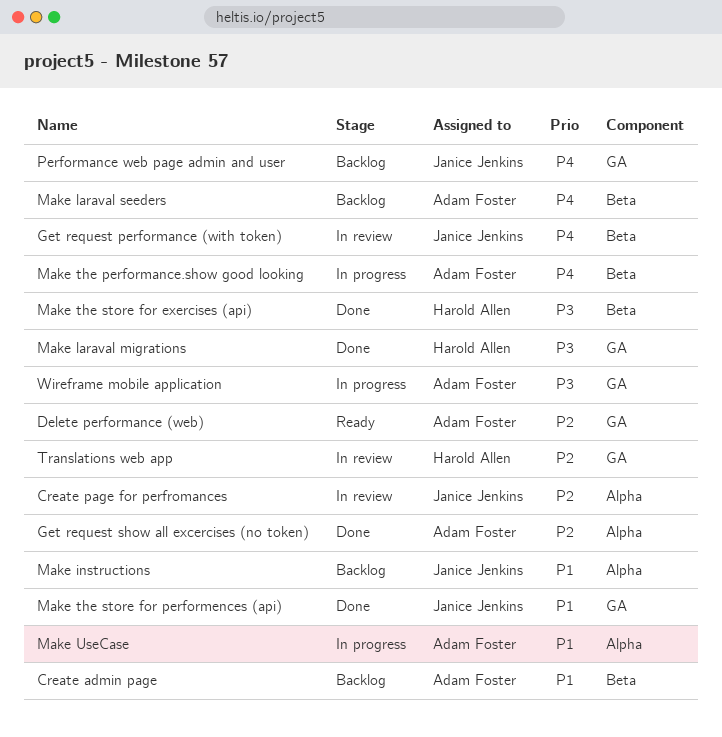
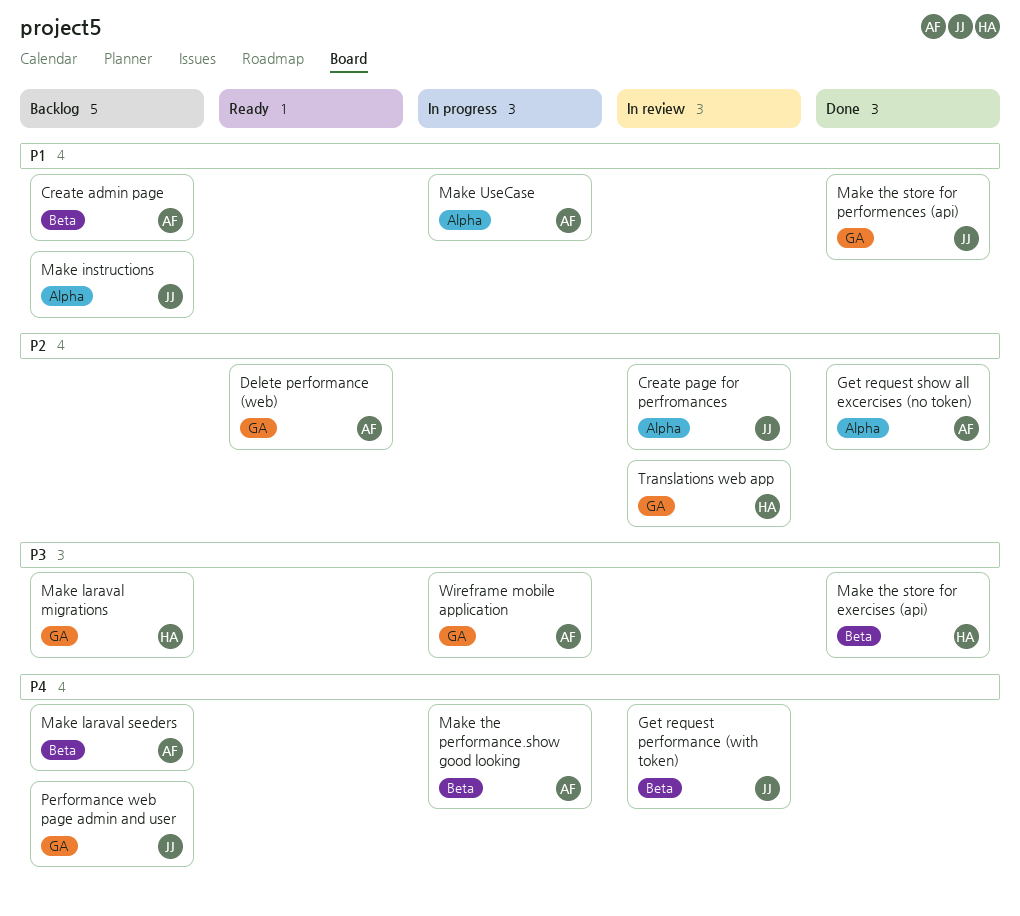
Make laraval migrations, status: Done -> Backlog

